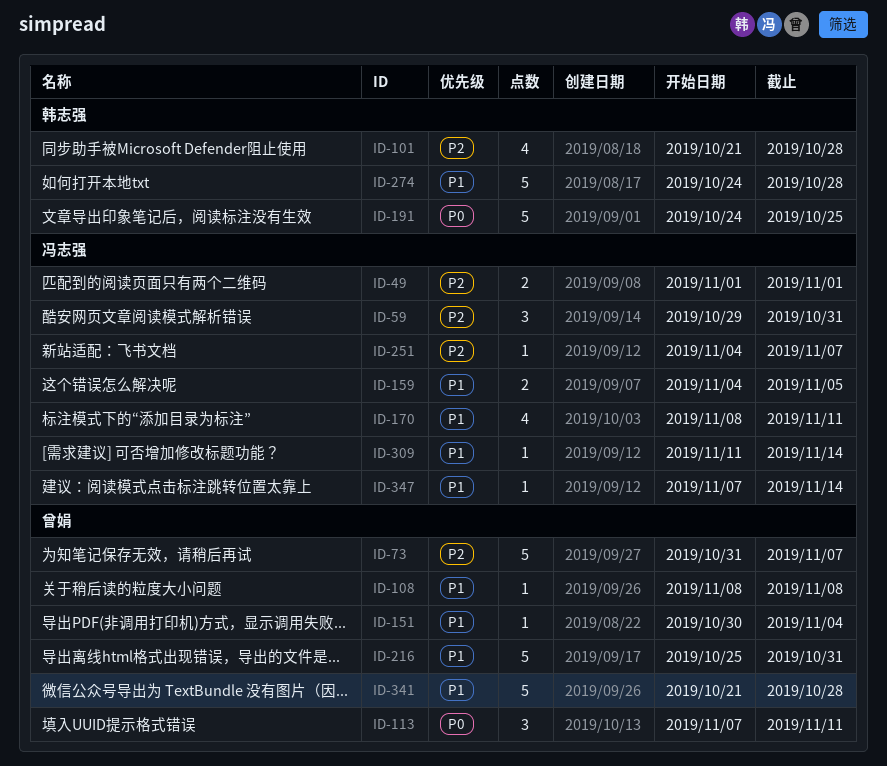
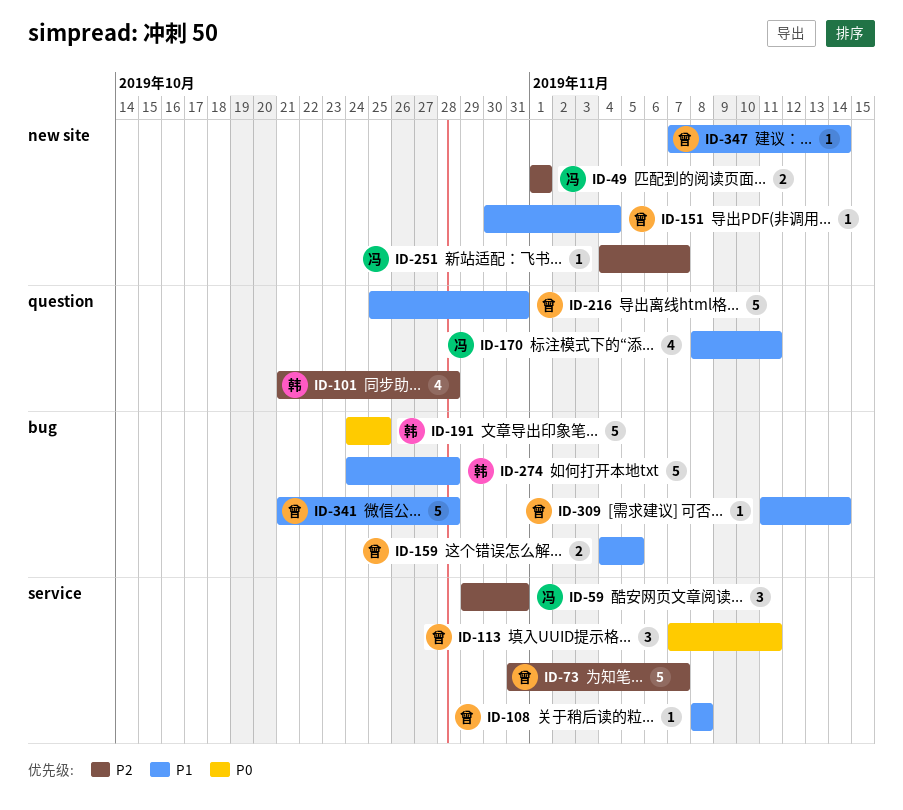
ID-159, owner: 冯志强 -> 曾娟
ID-309, owner: 冯志强 -> 曾娟
ID-347, owner: 冯志强 -> 曾娟

